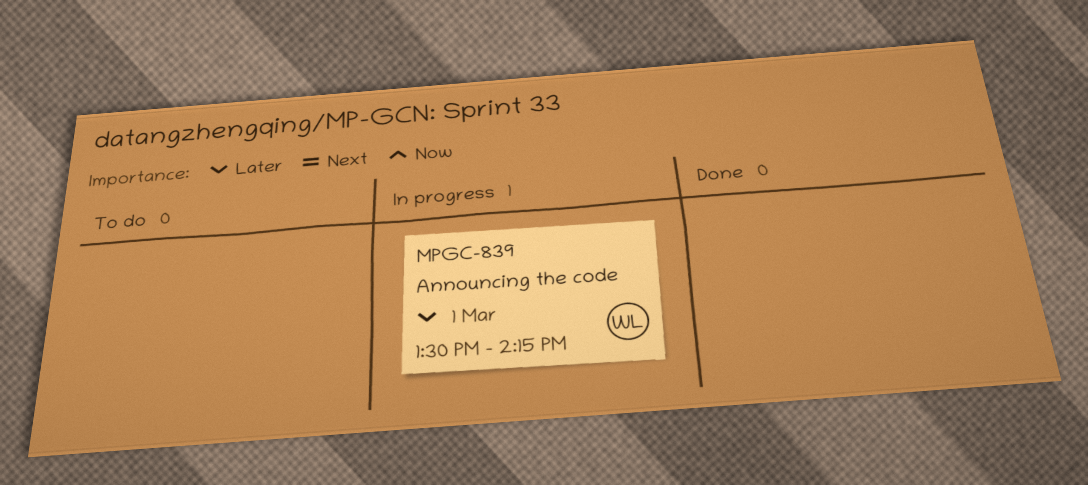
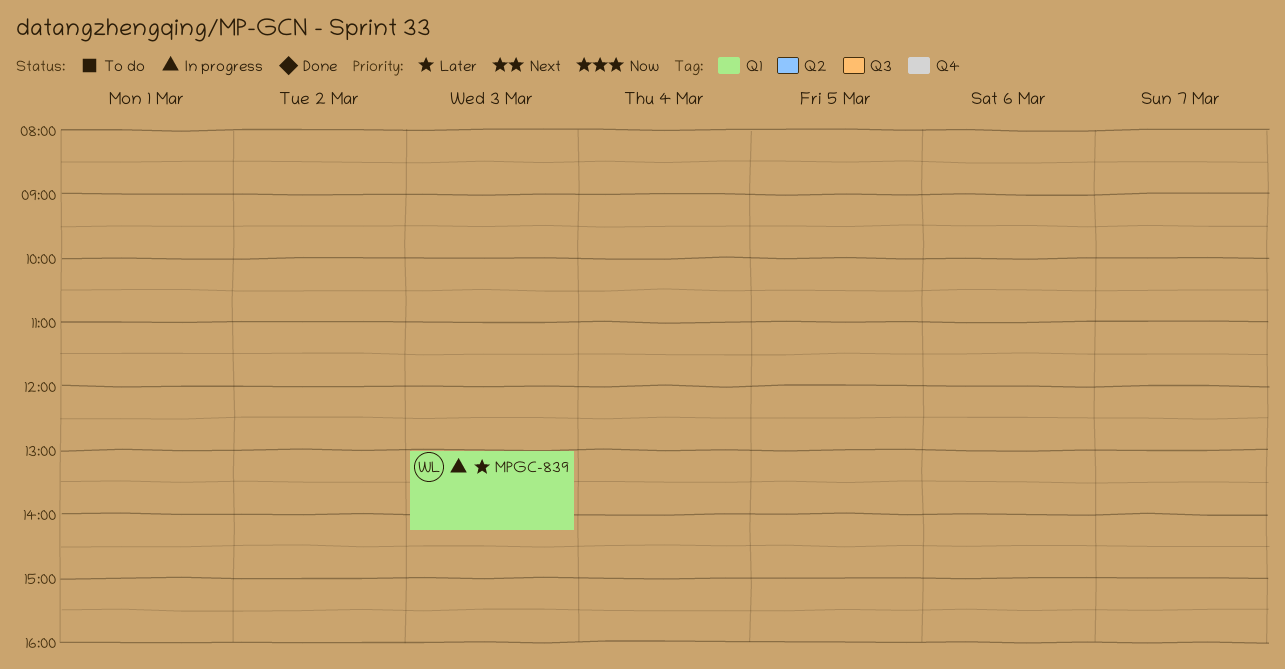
MPGC-839, day: Mar 1 -> Mar 3
MPGC-839, begins: 13:30 -> 13:00

